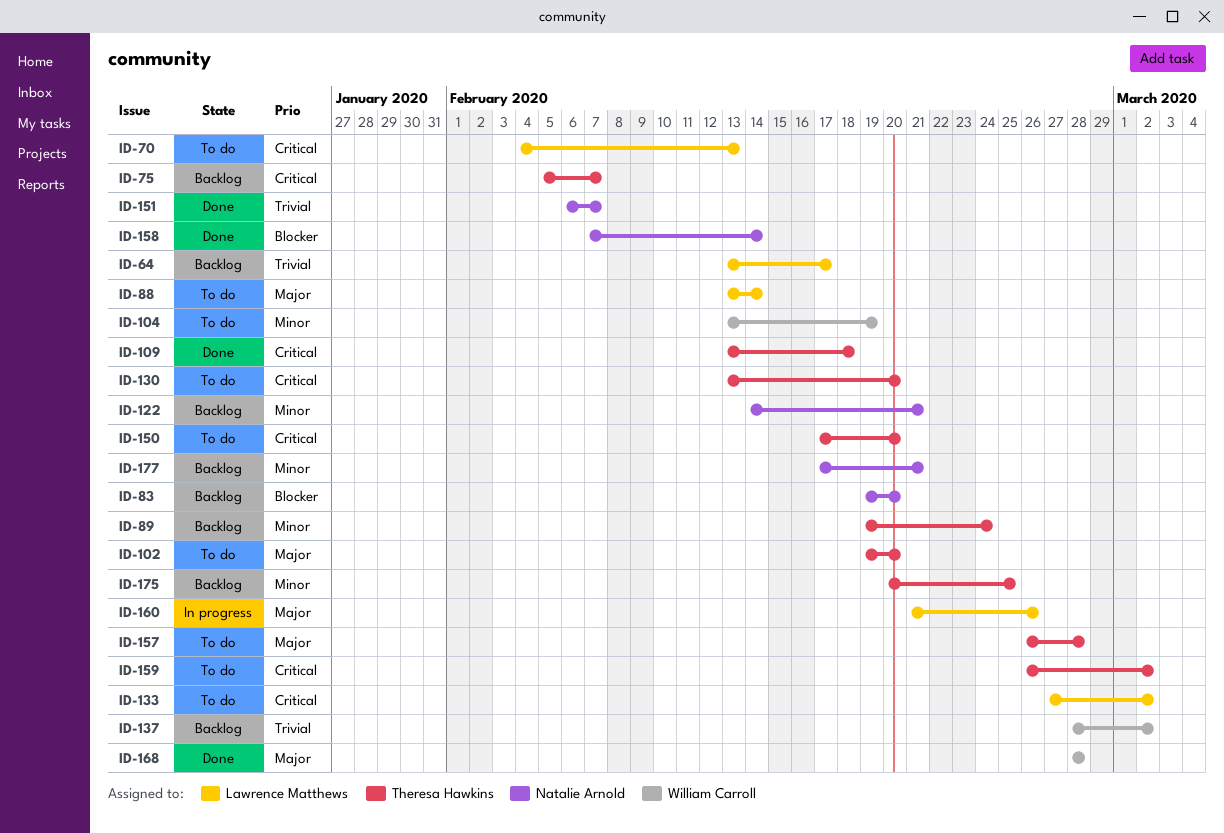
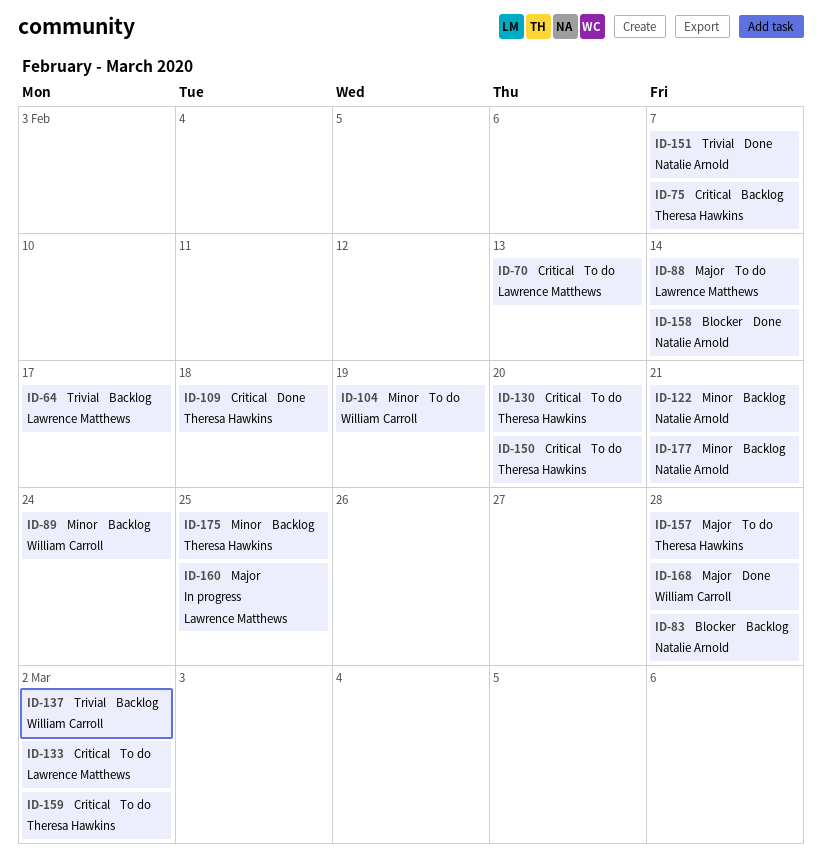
ID-83, due: Feb 20 -> Feb 28
ID-89, owner: Theresa Hawkins -> William Carroll
ID-102: present -> none
ID-160, due: Feb 26 -> Feb 25

